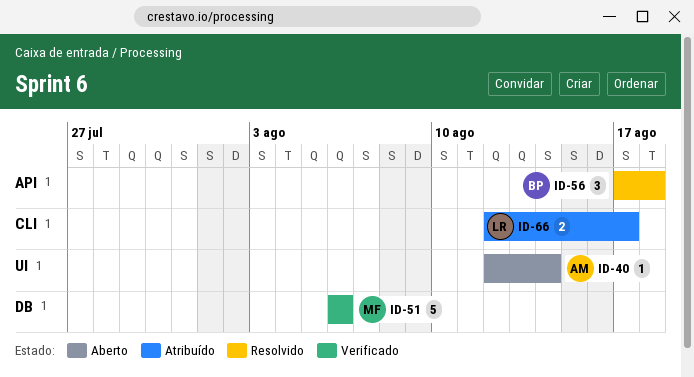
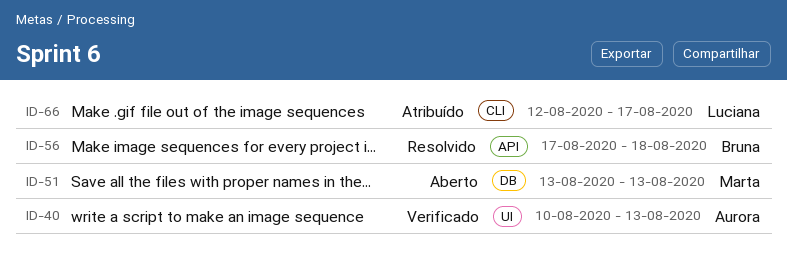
ID-40, status: Aberto -> Verificado
ID-40, start: Aug 12 -> Aug 10
ID-40, due: Aug 14 -> Aug 13
ID-51, status: Verificado -> Aberto
ID-51, start: Aug 6 -> Aug 13
ID-51, due: Aug 6 -> Aug 13

